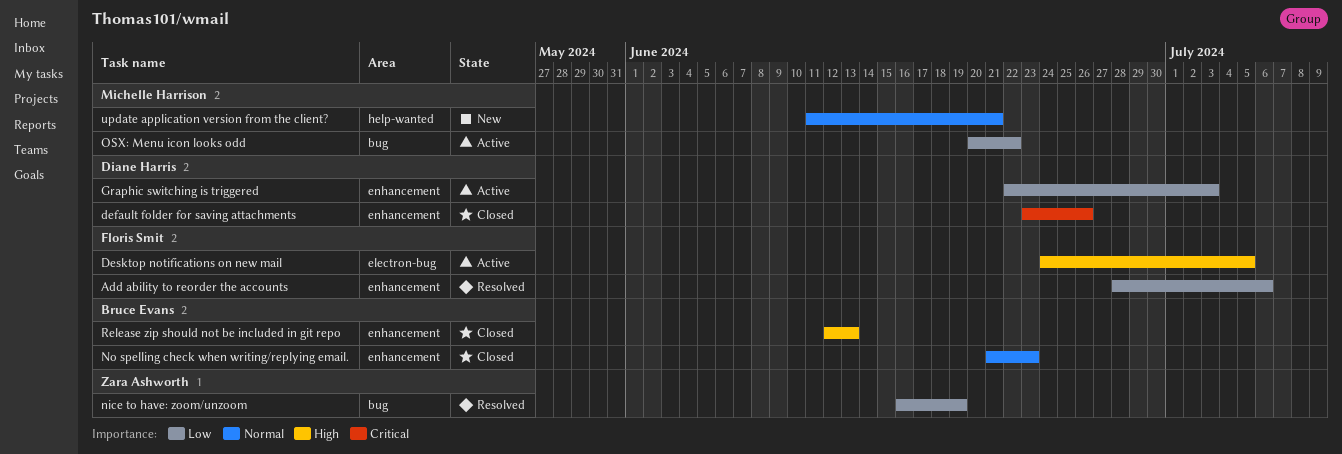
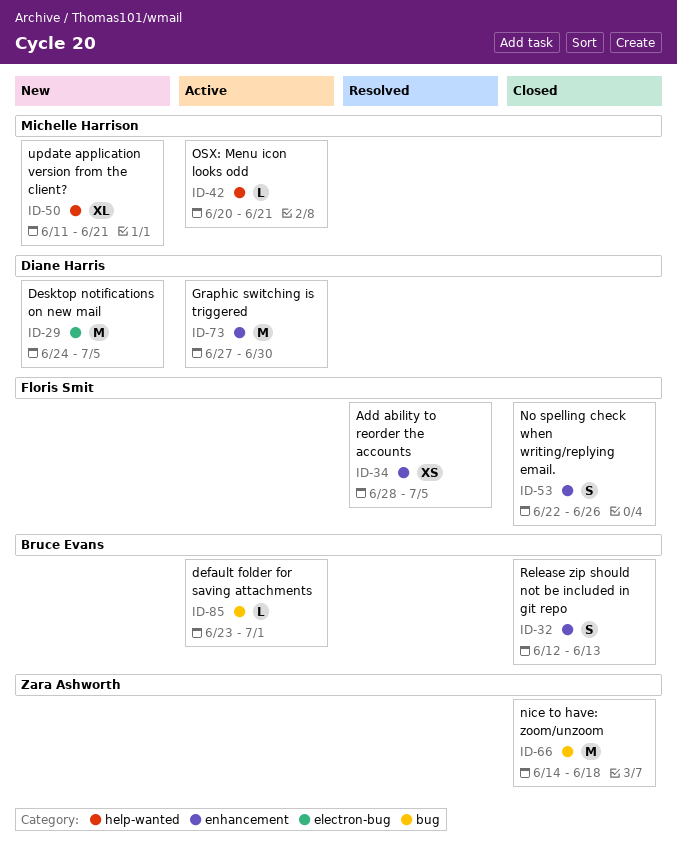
Add ability to reorder the accounts, due: Jul 6 -> Jul 5
default folder for saving attachments, status: Closed -> Active
default folder for saving attachments, owner: Diane Harris -> Bruce Evans
default folder for saving attachments, label: enhancement -> bug
default folder for saving attachments, due: Jun 26 -> Jul 1
Desktop notifications on new mail, status: Active -> New
Desktop notifications on new mail, owner: Floris Smit -> Diane Harris
Graphic switching is triggered, start: Jun 22 -> Jun 27
Graphic switching is triggered, due: Jul 3 -> Jun 30
nice to have: zoom/unzoom, status: Resolved -> Closed
nice to have: zoom/unzoom, start: Jun 16 -> Jun 14
nice to have: zoom/unzoom, due: Jun 19 -> Jun 18
No spelling check when writing/replying email., owner: Bruce Evans -> Floris Smit
No spelling check when writing/replying email., start: Jun 21 -> Jun 22
No spelling check when writing/replying email., due: Jun 23 -> Jun 26
OSX: Menu icon looks odd, label: bug -> help-wanted
OSX: Menu icon looks odd, due: Jun 22 -> Jun 21

